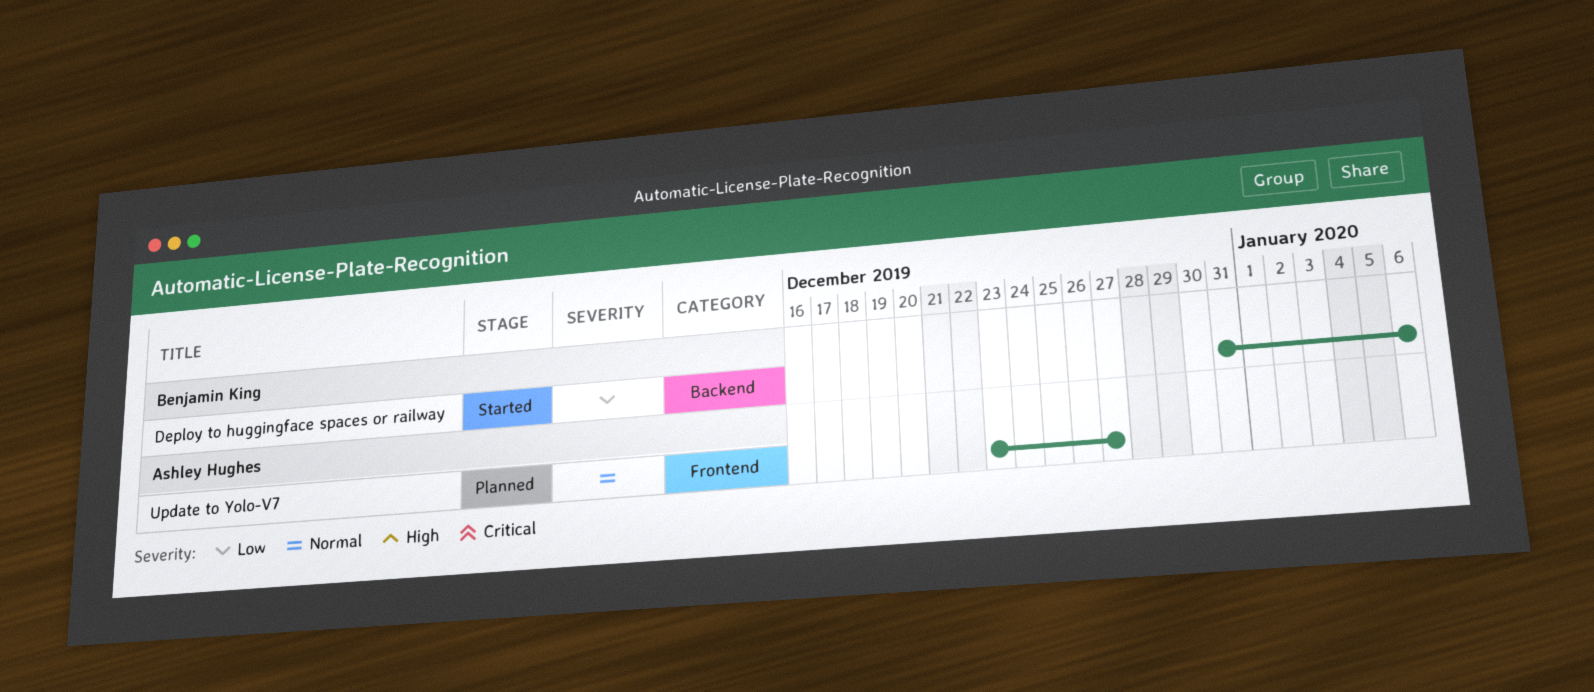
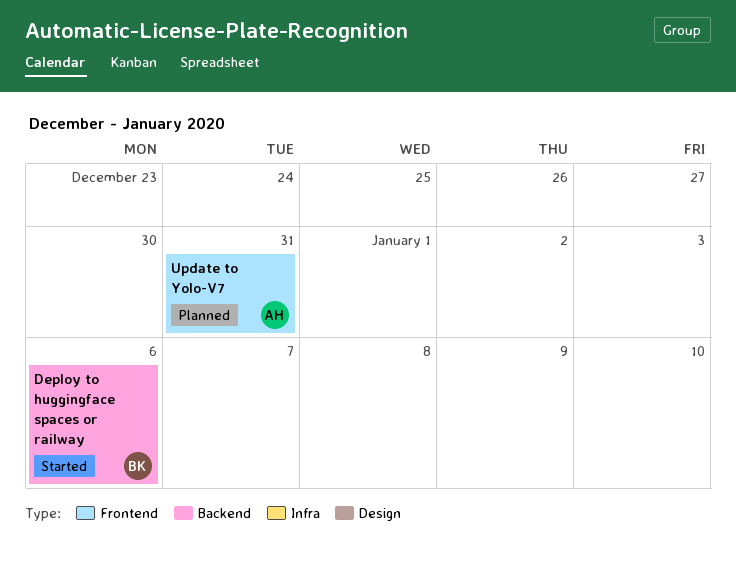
Update to Yolo-V7, due: Dec 27 -> Dec 31

